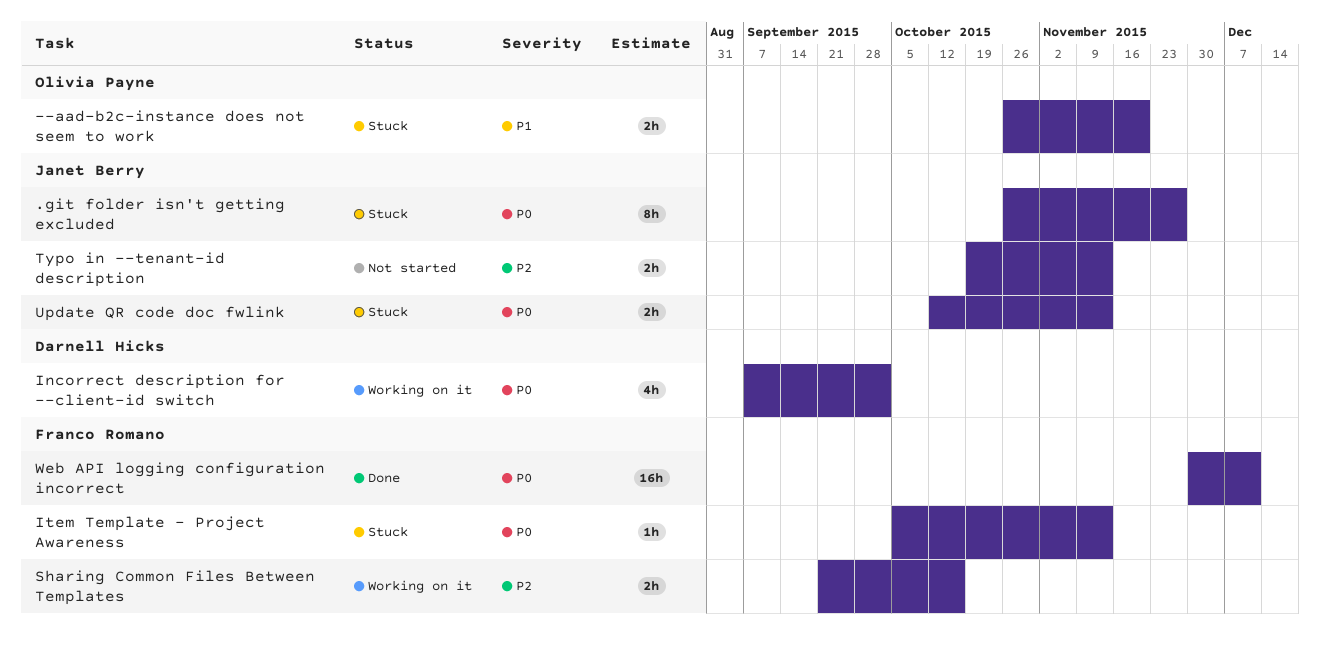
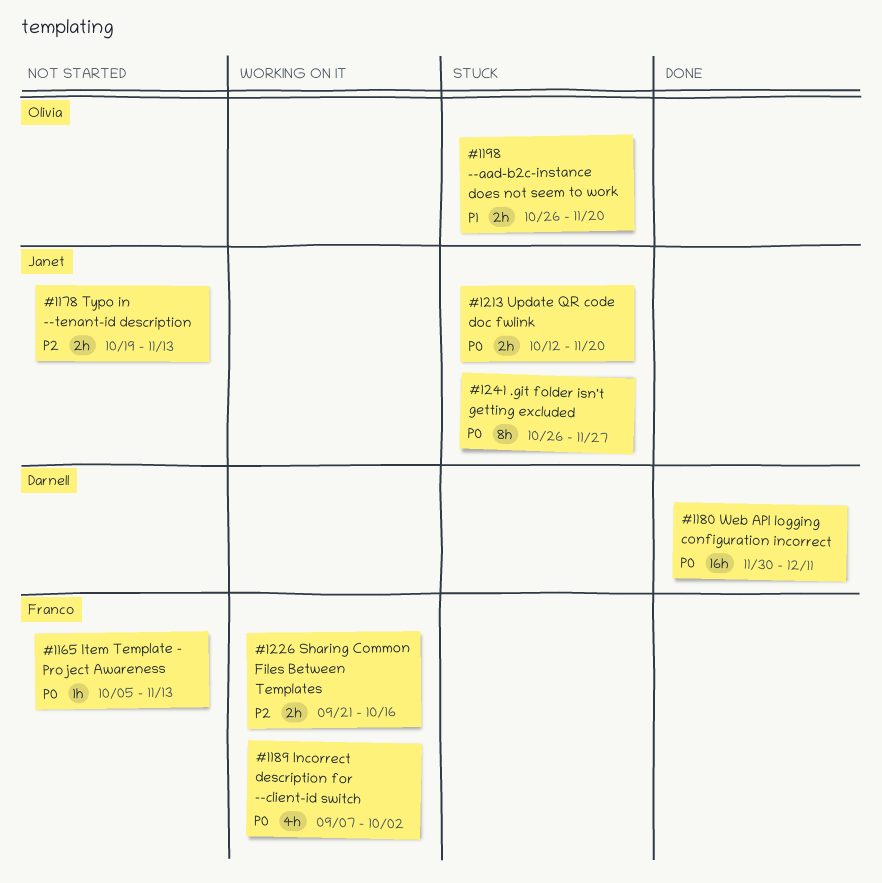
Incorrect description for --client-id switch, owner: Darnell Hicks -> Franco Romano
Item Template - Project Awareness, status: Stuck -> Not started
Update QR code doc fwlink, due: Nov 13 -> Nov 20
Web API logging configuration incorrect, owner: Franco Romano -> Darnell Hicks

